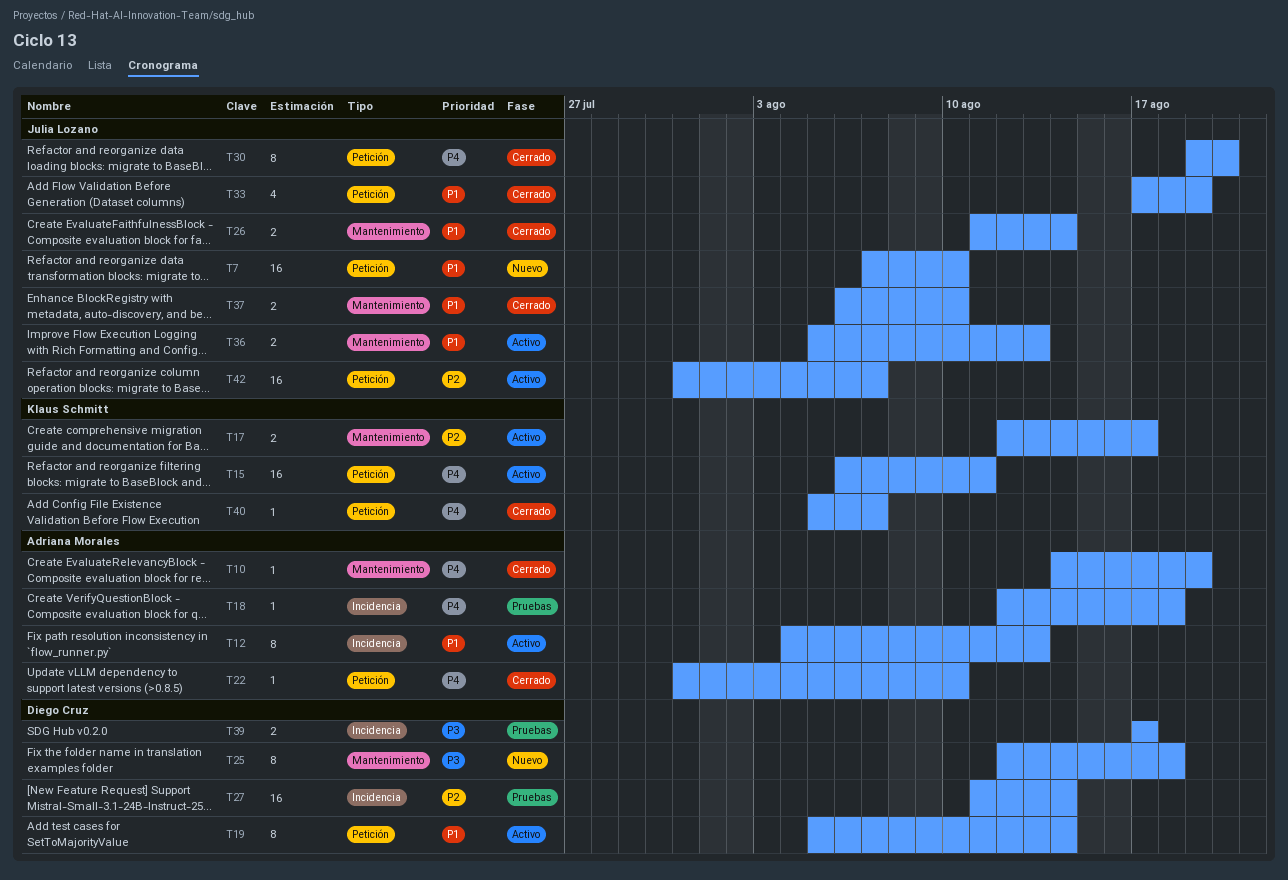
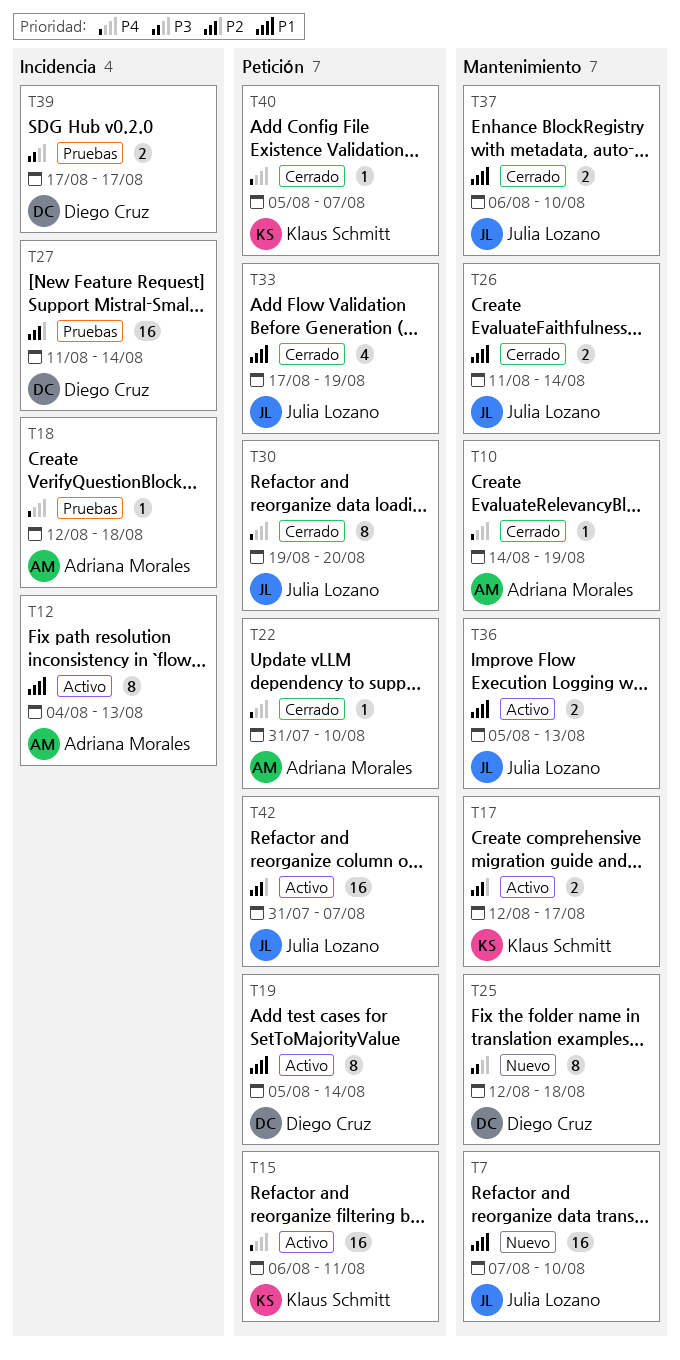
T7, label: Petición -> Mantenimiento

